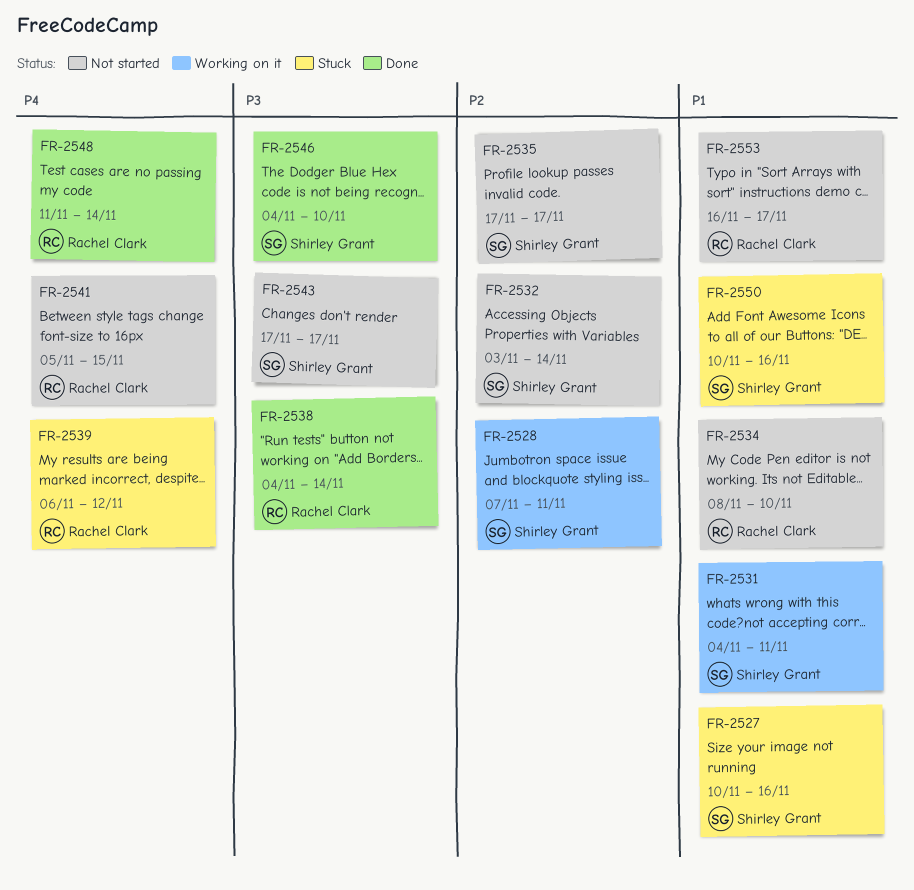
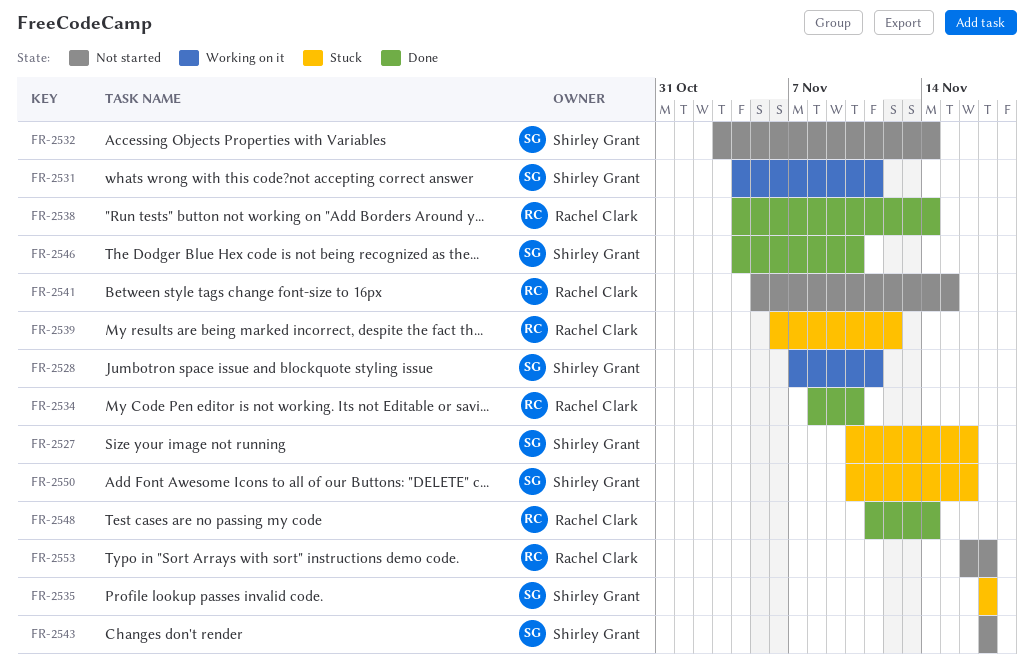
FR-2534, status: Not started -> Done
FR-2535, status: Not started -> Stuck

